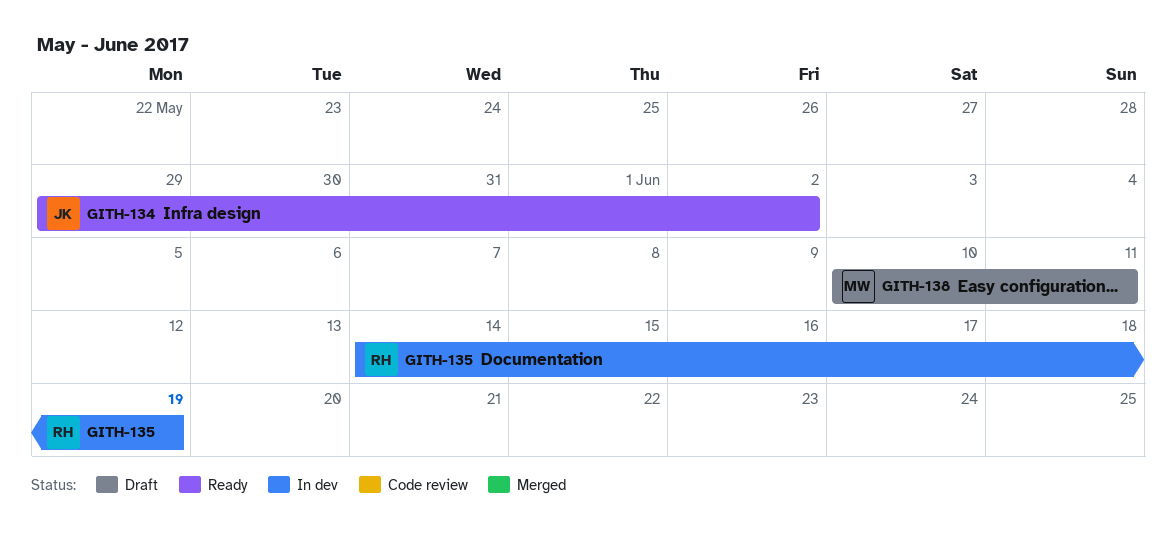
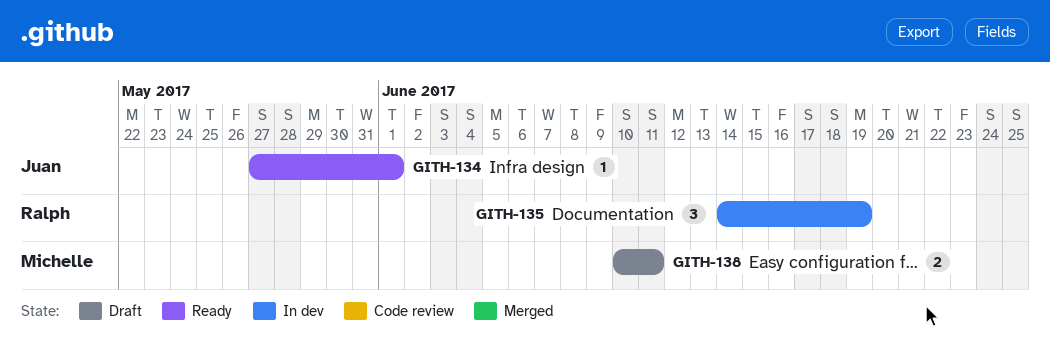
GITH-134, start: May 29 -> May 27
GITH-134, due: Jun 2 -> Jun 1

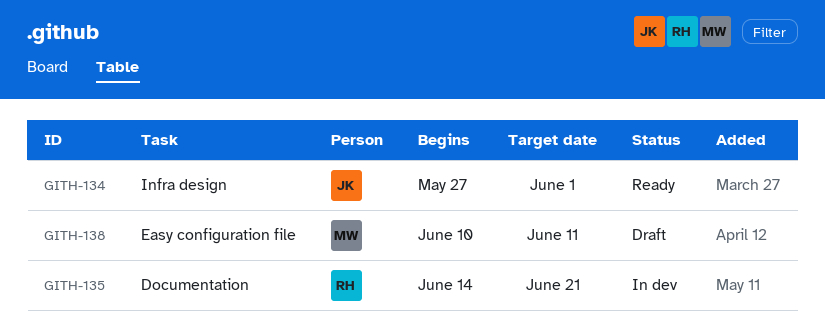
GITH-135, due: Jun 19 -> Jun 21

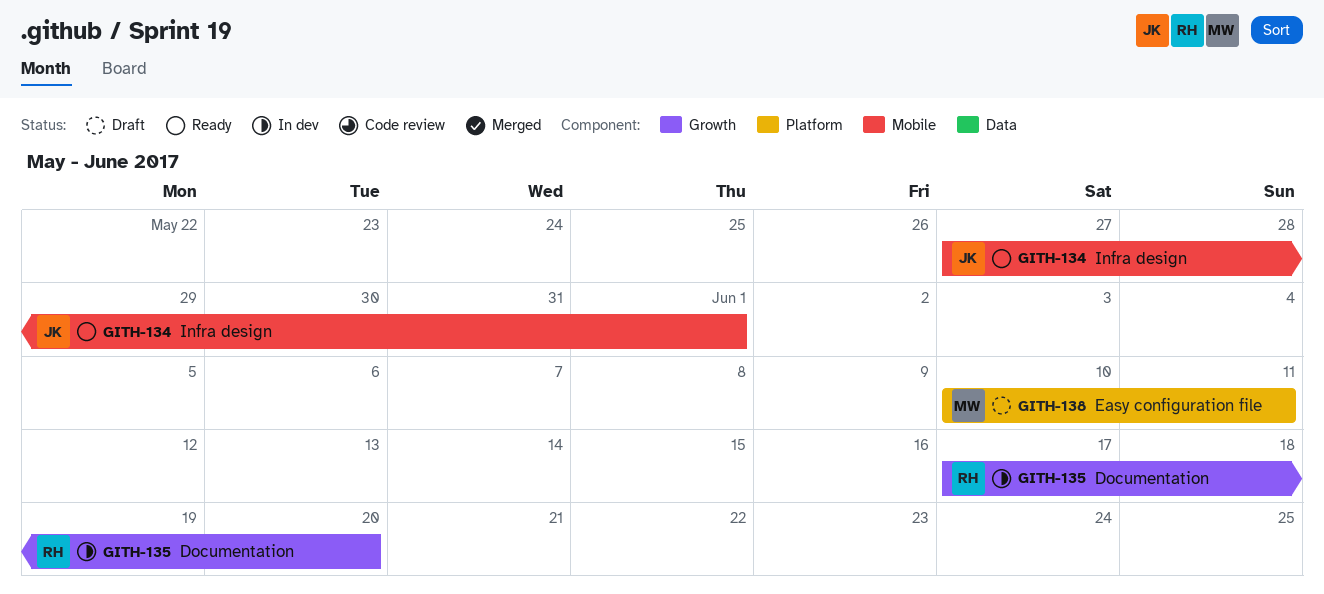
GITH-135, start: Jun 14 -> Jun 17
GITH-135, due: Jun 21 -> Jun 20

